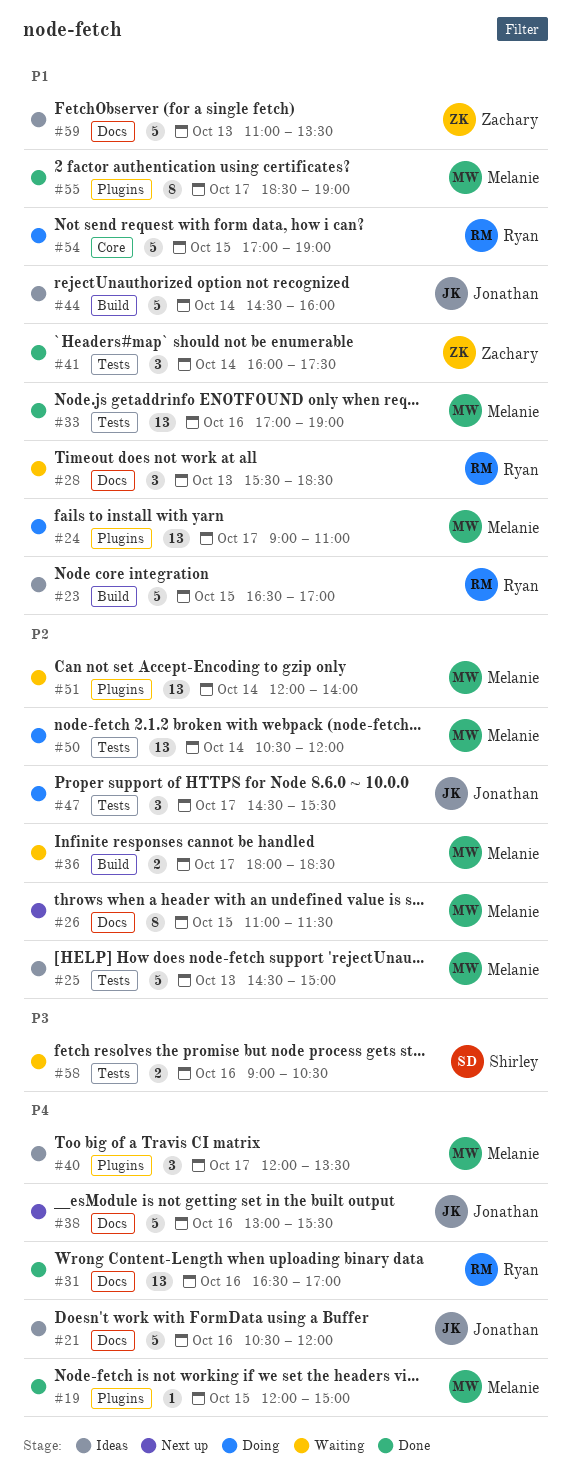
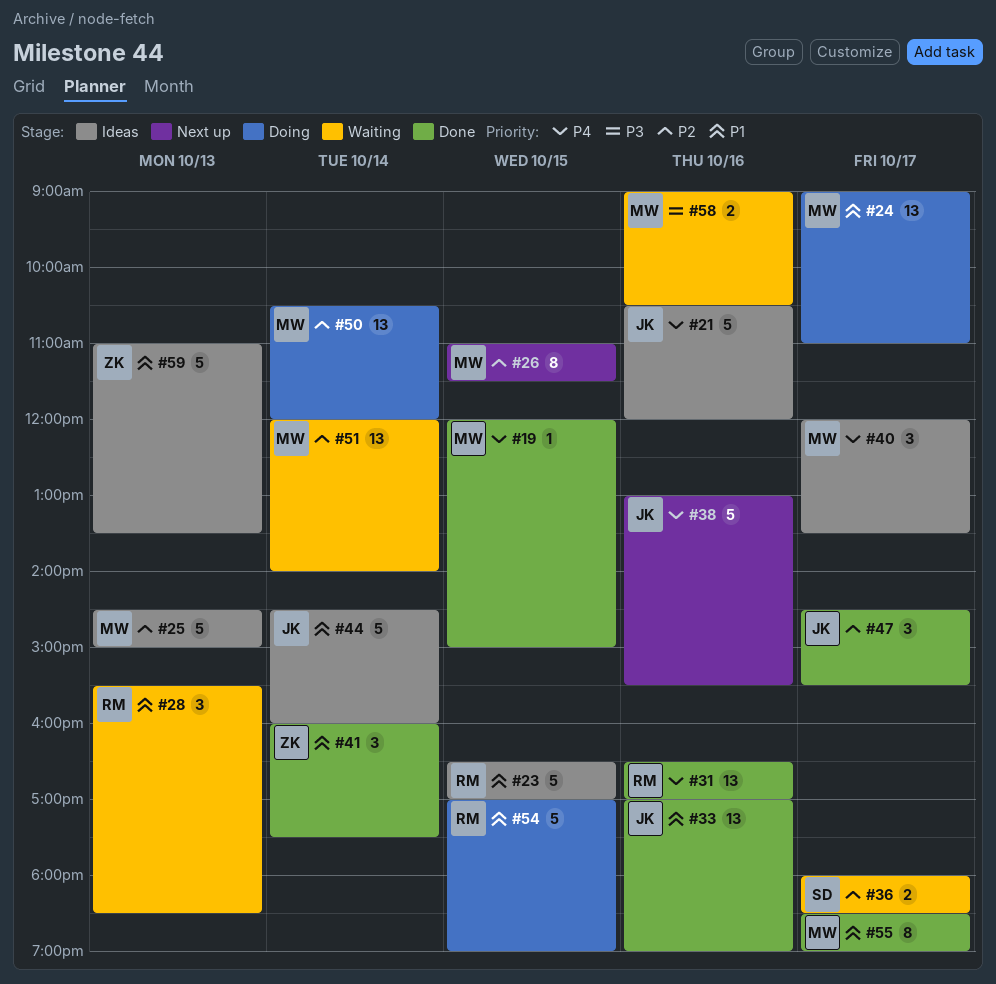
#33, owner: Melanie -> Jonathan
#36, owner: Melanie -> Shirley
#47, status: Doing -> Done
#58, owner: Shirley -> Melanie

